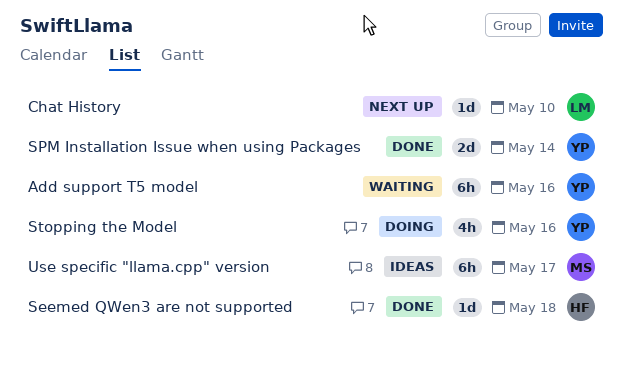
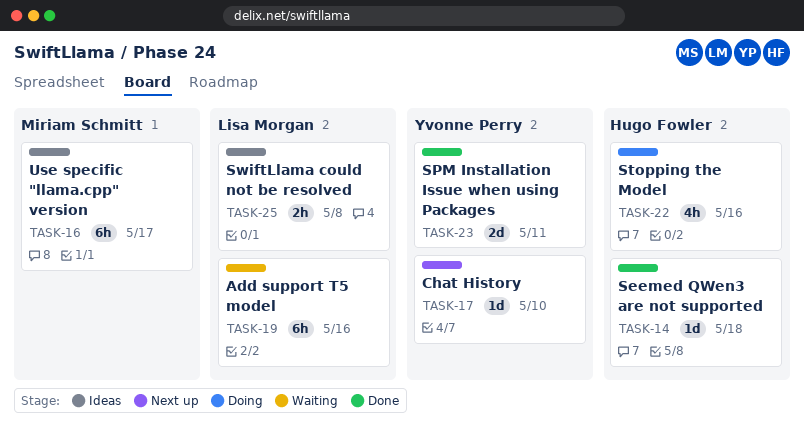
Add support T5 model, owner: Yvonne Perry -> Lisa Morgan
Chat History, owner: Lisa Morgan -> Yvonne Perry
SPM Installation Issue when using Packages, due: May 14 -> May 11
Stopping the Model, owner: Yvonne Perry -> Hugo Fowler
SwiftLlama could not be resolved: none -> present

